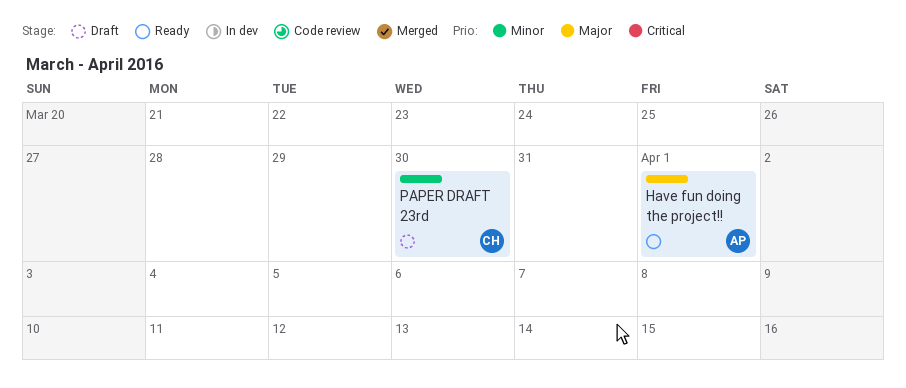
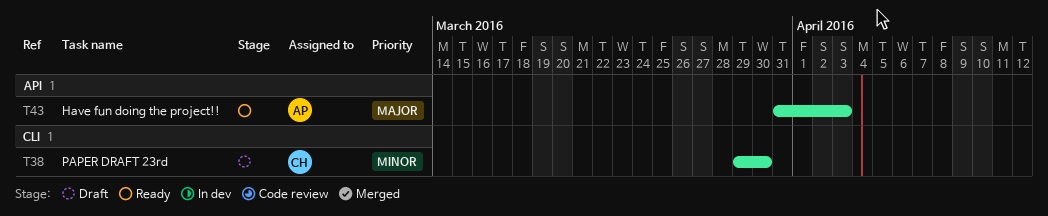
Have fun doing the project!!, due: Apr 1 -> Apr 3

